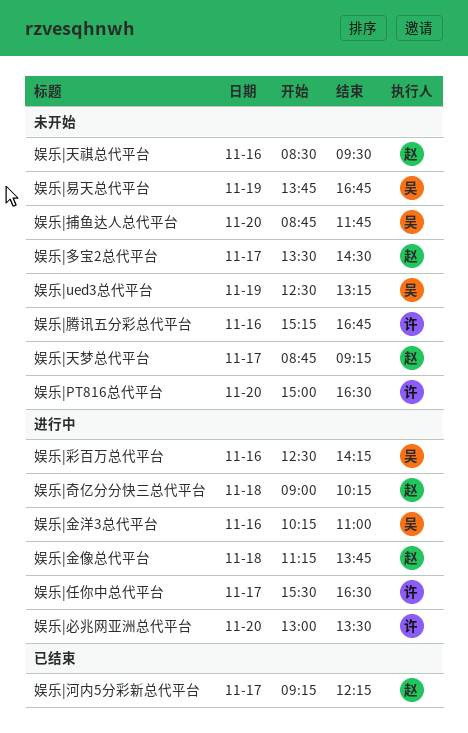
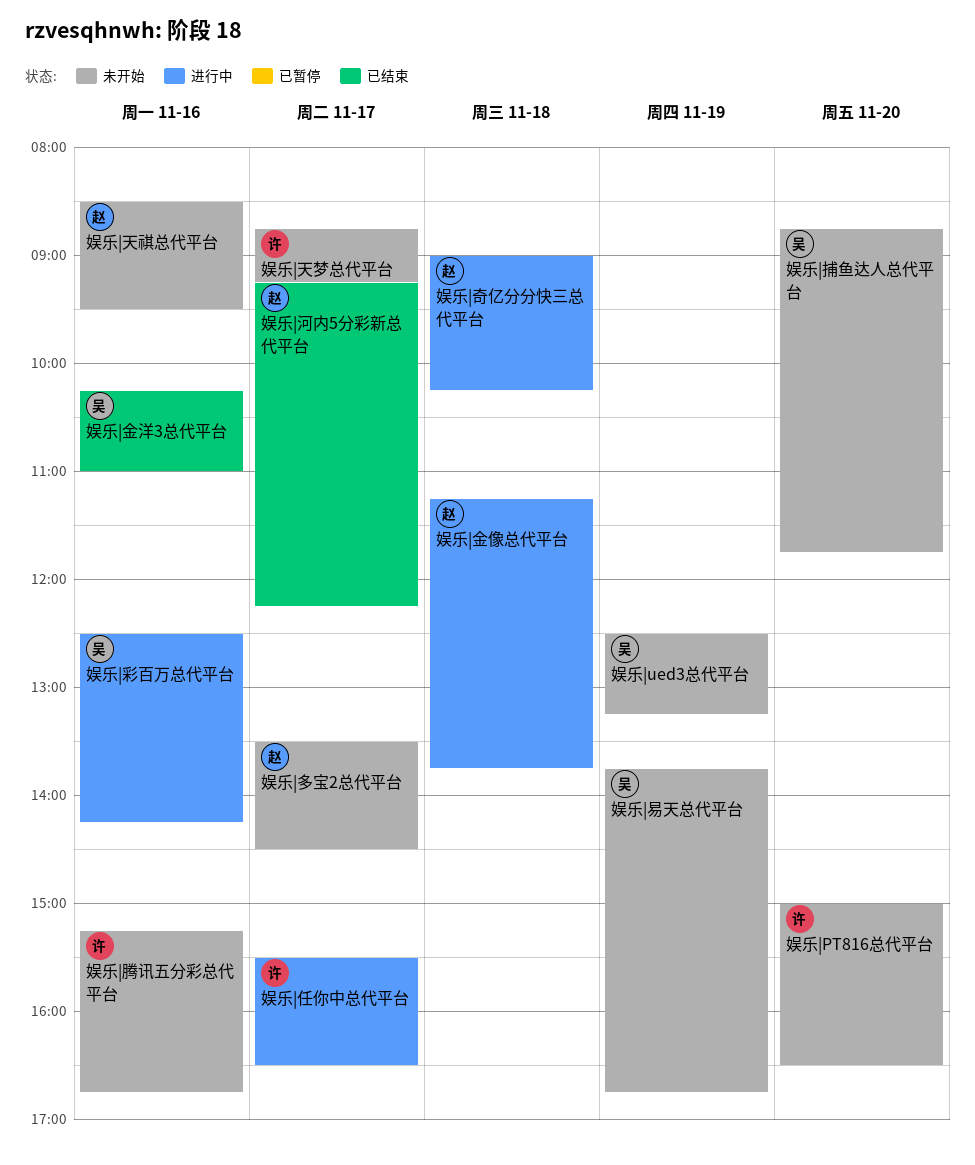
娱乐|天梦总代平台, owner: 赵 -> 许
娱乐|必兆网亚洲总代平台: present -> none
娱乐|金洋3总代平台, status: 进行中 -> 已结束

